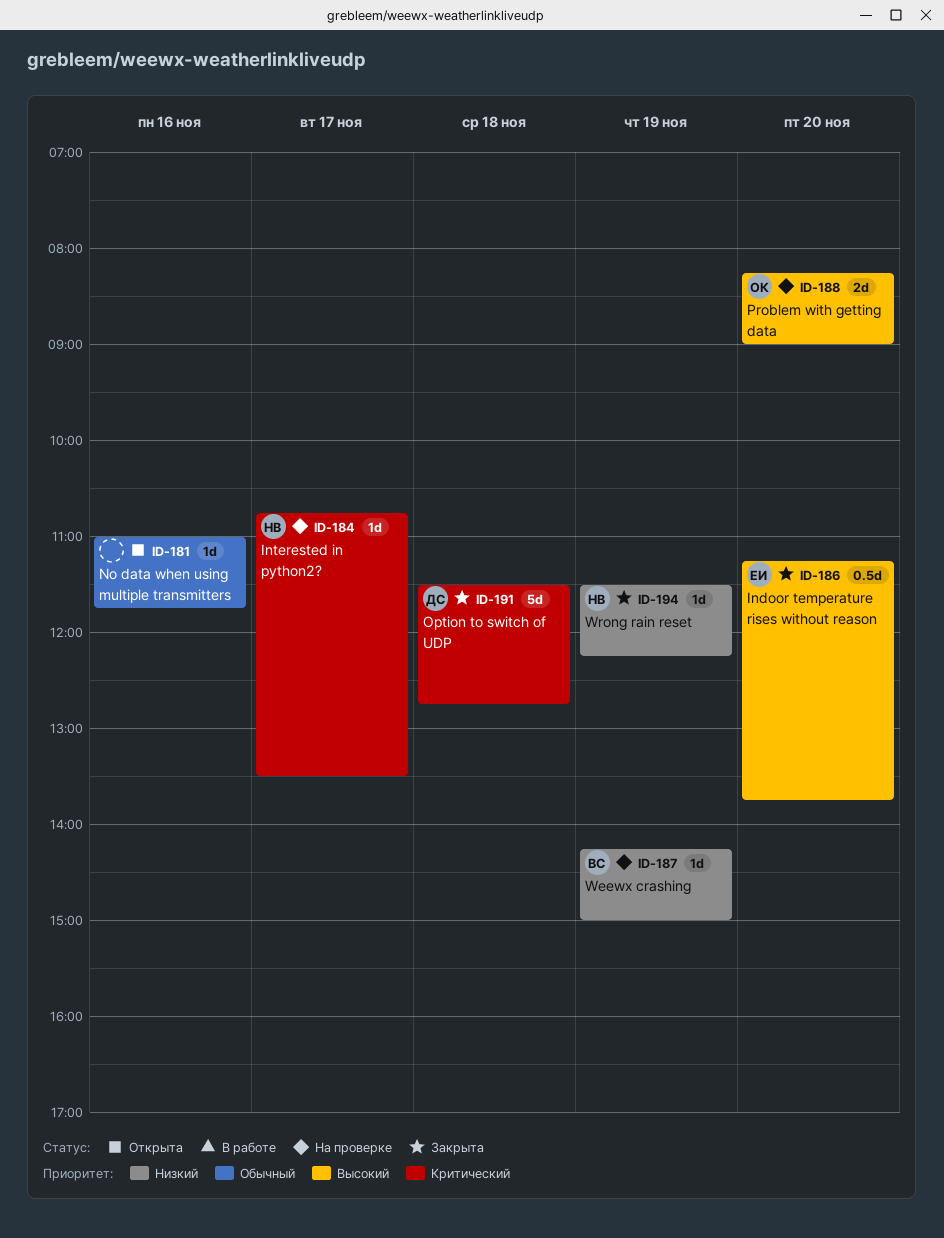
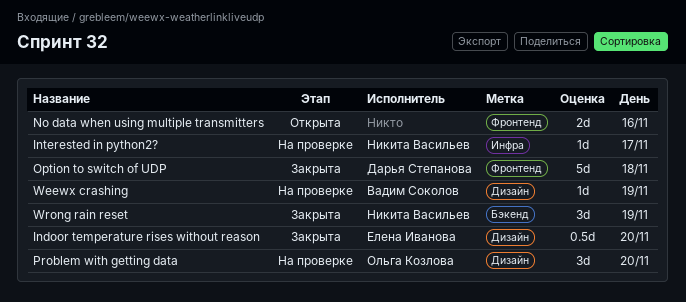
No data when using multiple transmitters, estimate: 1d -> 2d
Problem with getting data, estimate: 2d -> 3d
Wrong rain reset, estimate: 1d -> 3d

